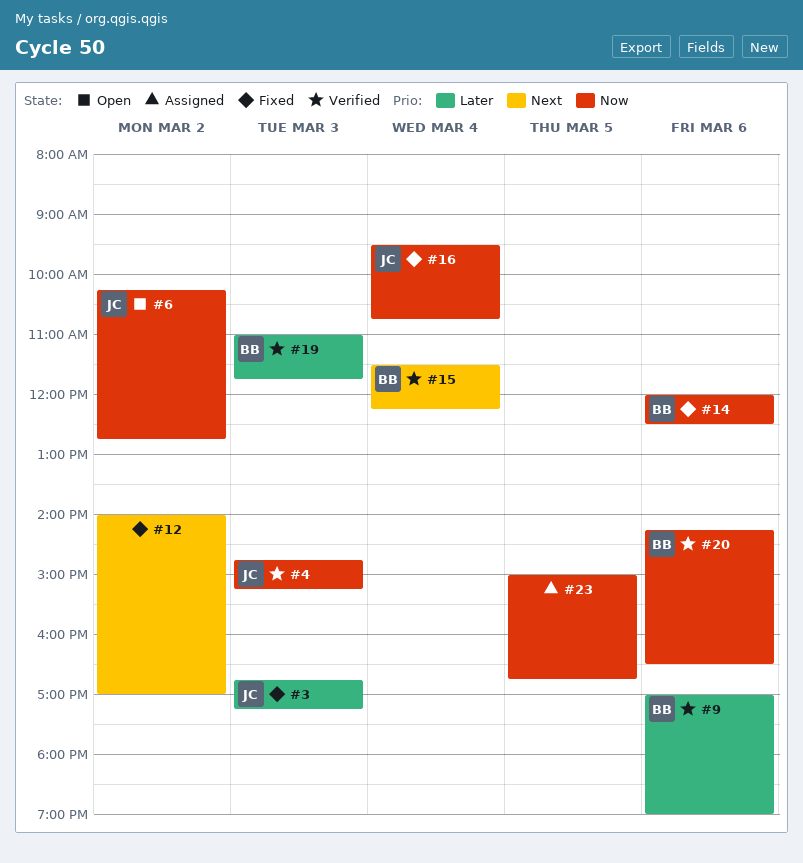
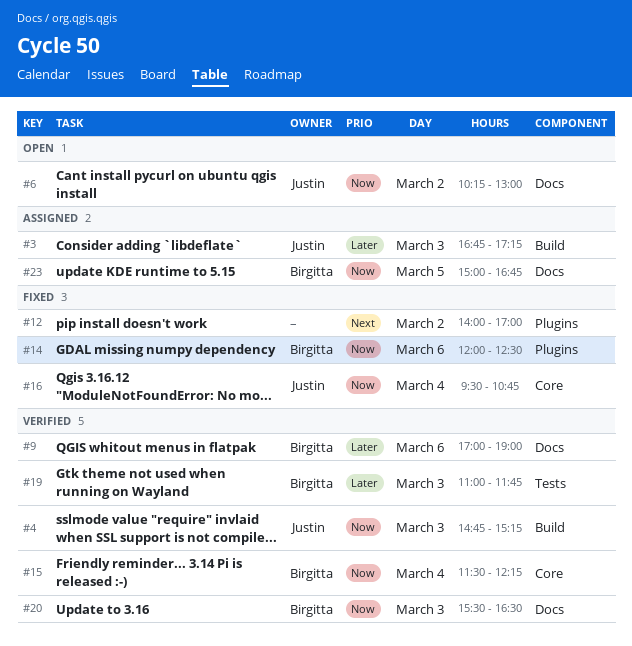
#3, status: Fixed -> Assigned
#6, ends: 12:45 -> 13:00
#15, priority: Next -> Now
#20, day: Mar 6 -> Mar 3
#20, begins: 14:15 -> 15:30
#23, owner: none -> Birgitta

